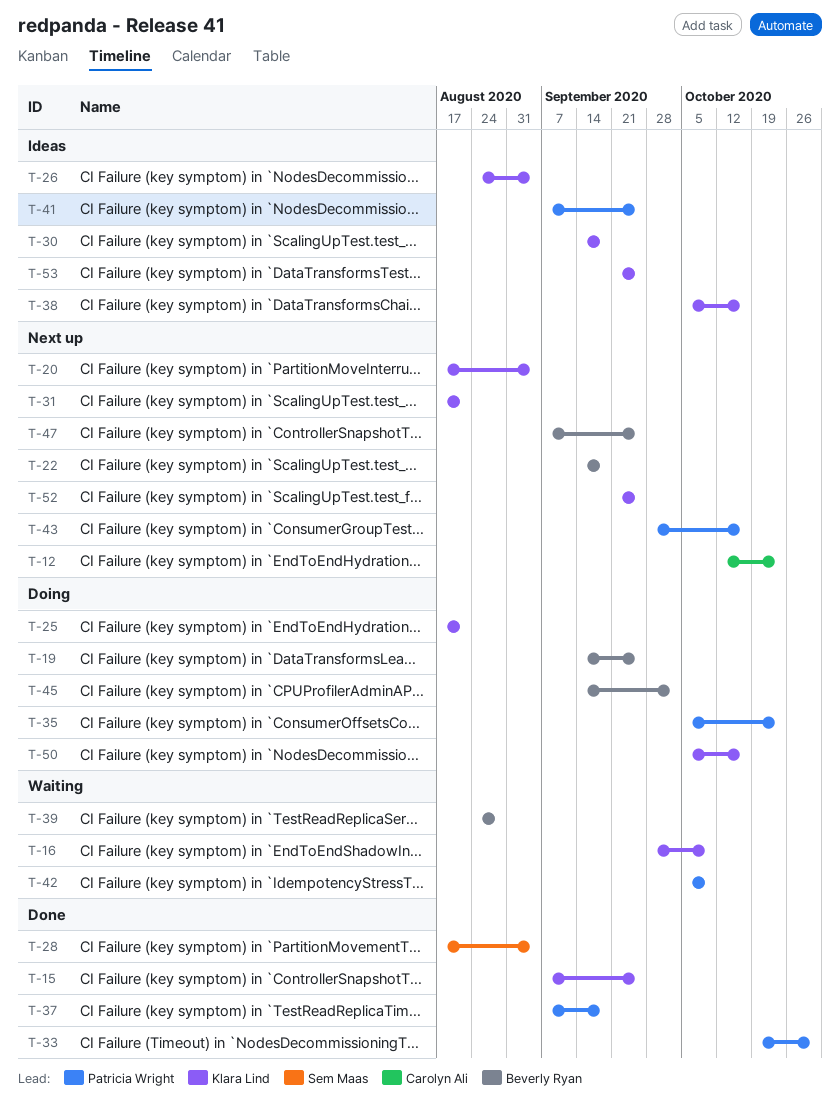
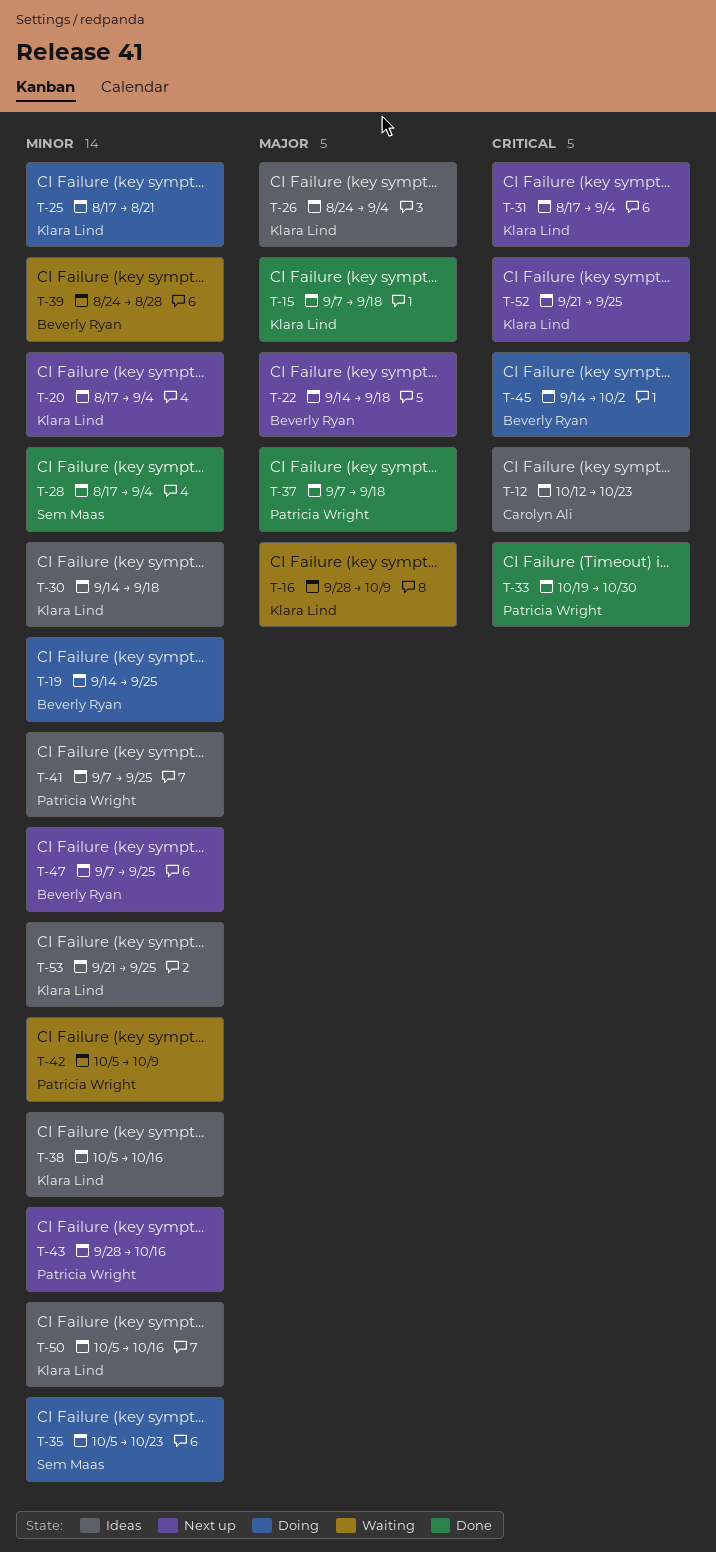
T-12, status: Next up -> Ideas
T-15, due: Sep 25 -> Sep 18
T-31, due: Aug 21 -> Sep 4
T-35, owner: Patricia Wright -> Sem Maas
T-50, status: Doing -> Ideas

